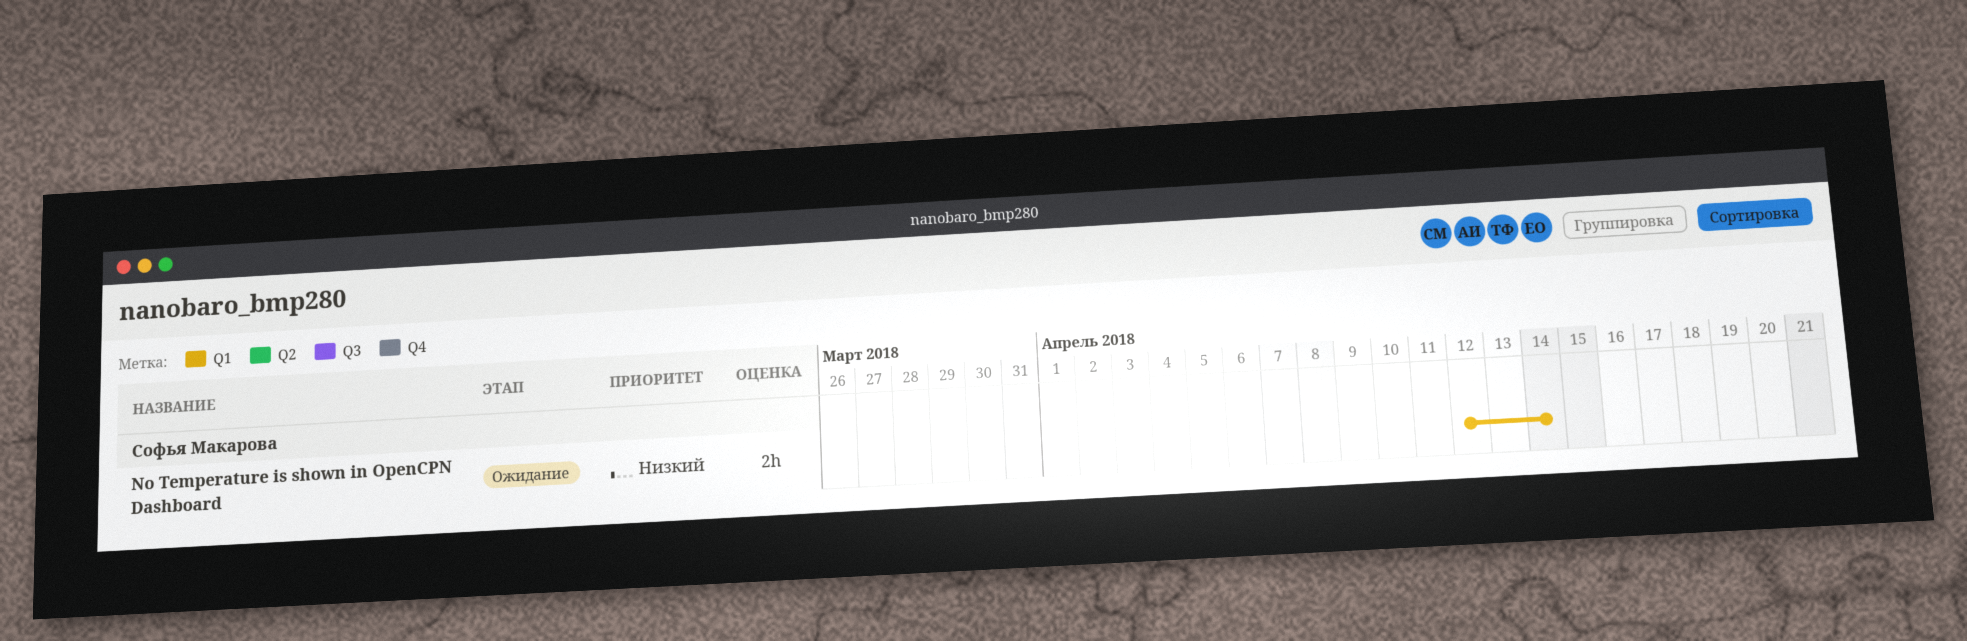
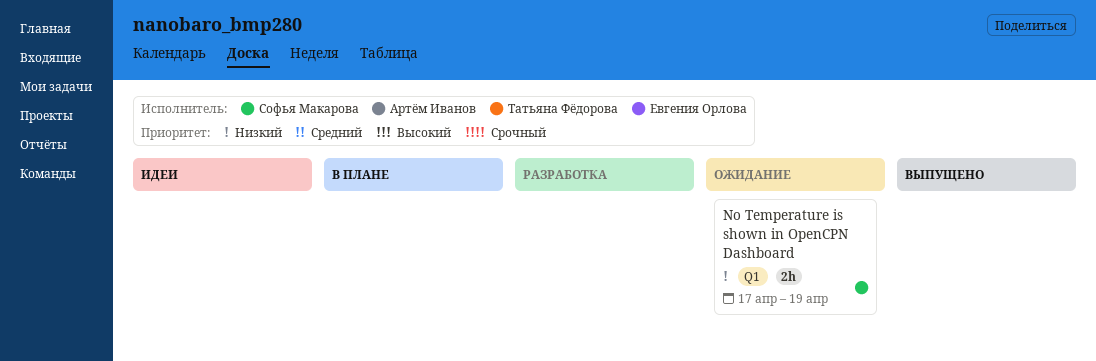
No Temperature is shown in OpenCPN Dashboard, start: Apr 12 -> Apr 17
No Temperature is shown in OpenCPN Dashboard, due: Apr 14 -> Apr 19

